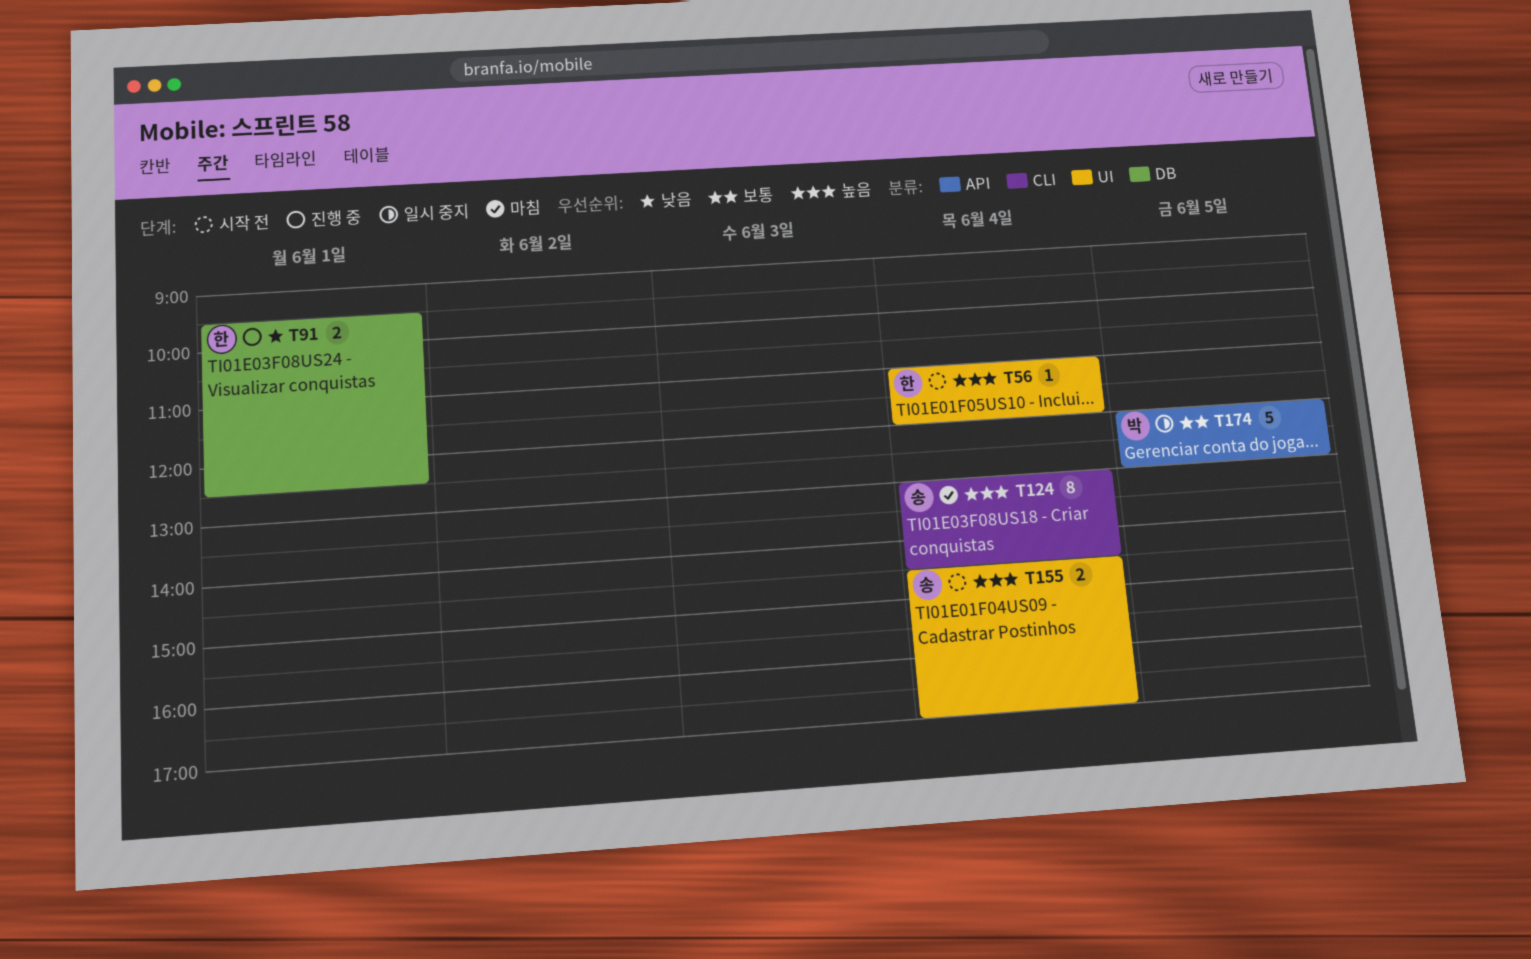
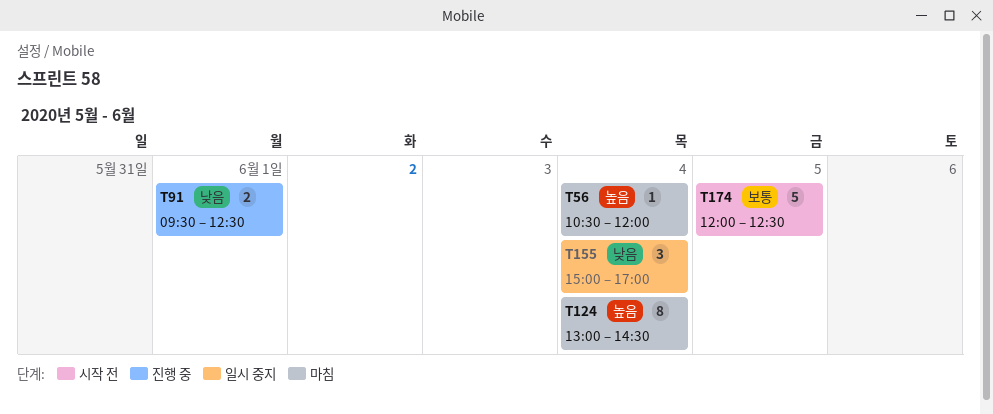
T56, status: 시작 전 -> 마침
T56, begins: 11:00 -> 10:30
T155, status: 시작 전 -> 일시 중지
T155, priority: 높음 -> 낮음
T155, estimate: 2 -> 3
T155, begins: 14:30 -> 15:00
T174, status: 일시 중지 -> 시작 전
T174, ends: 13:00 -> 12:30

